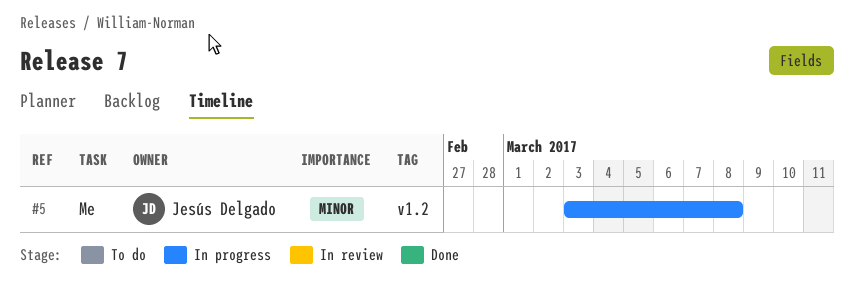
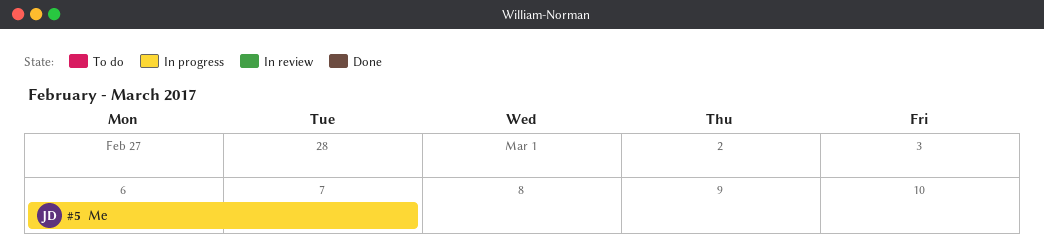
#5, start: Mar 3 -> Mar 6
#5, due: Mar 8 -> Mar 7

